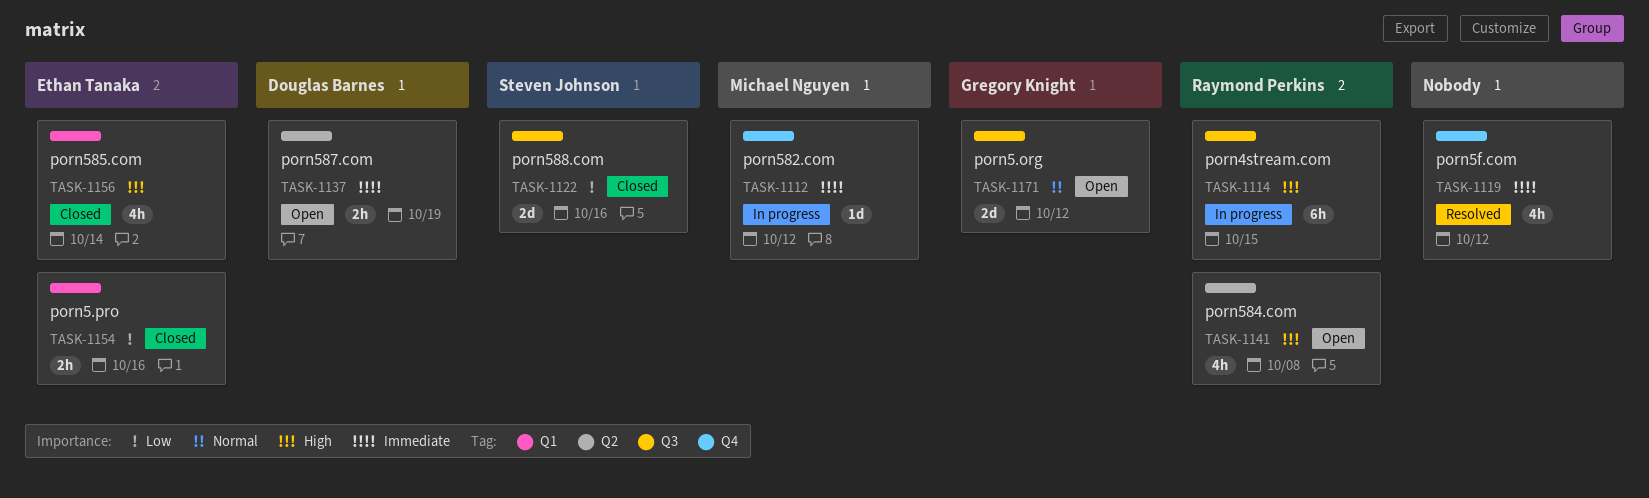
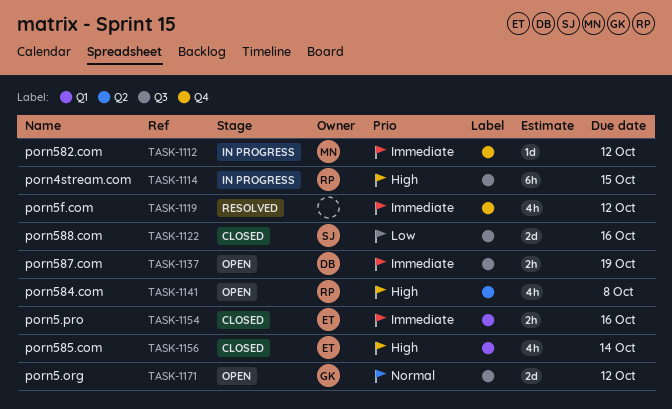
TASK-1137, label: Q2 -> Q3
TASK-1154, priority: Low -> Immediate

